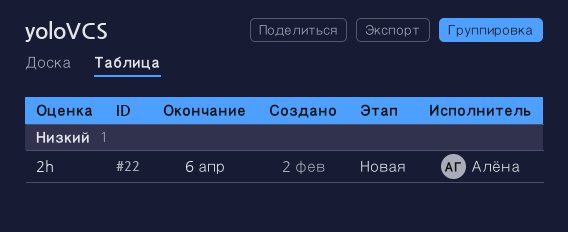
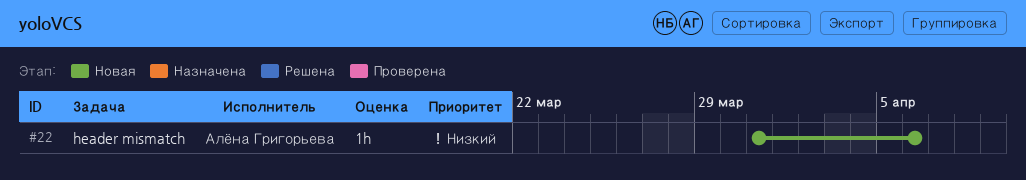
#22, estimate: 2h -> 1h

